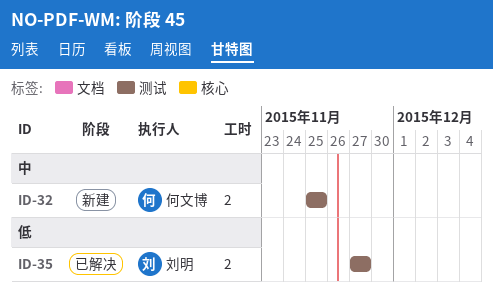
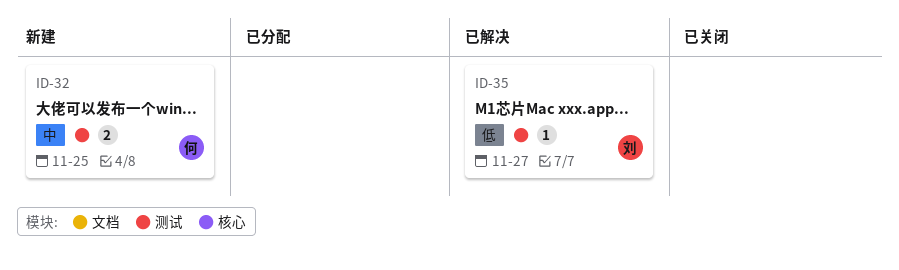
ID-35, estimate: 2 -> 1

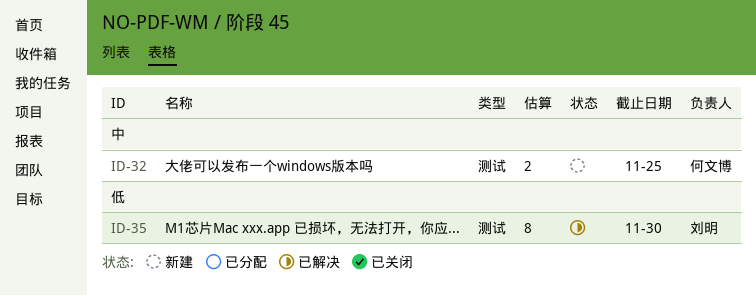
ID-35, estimate: 1 -> 8
ID-35, due: Nov 27 -> Nov 30

